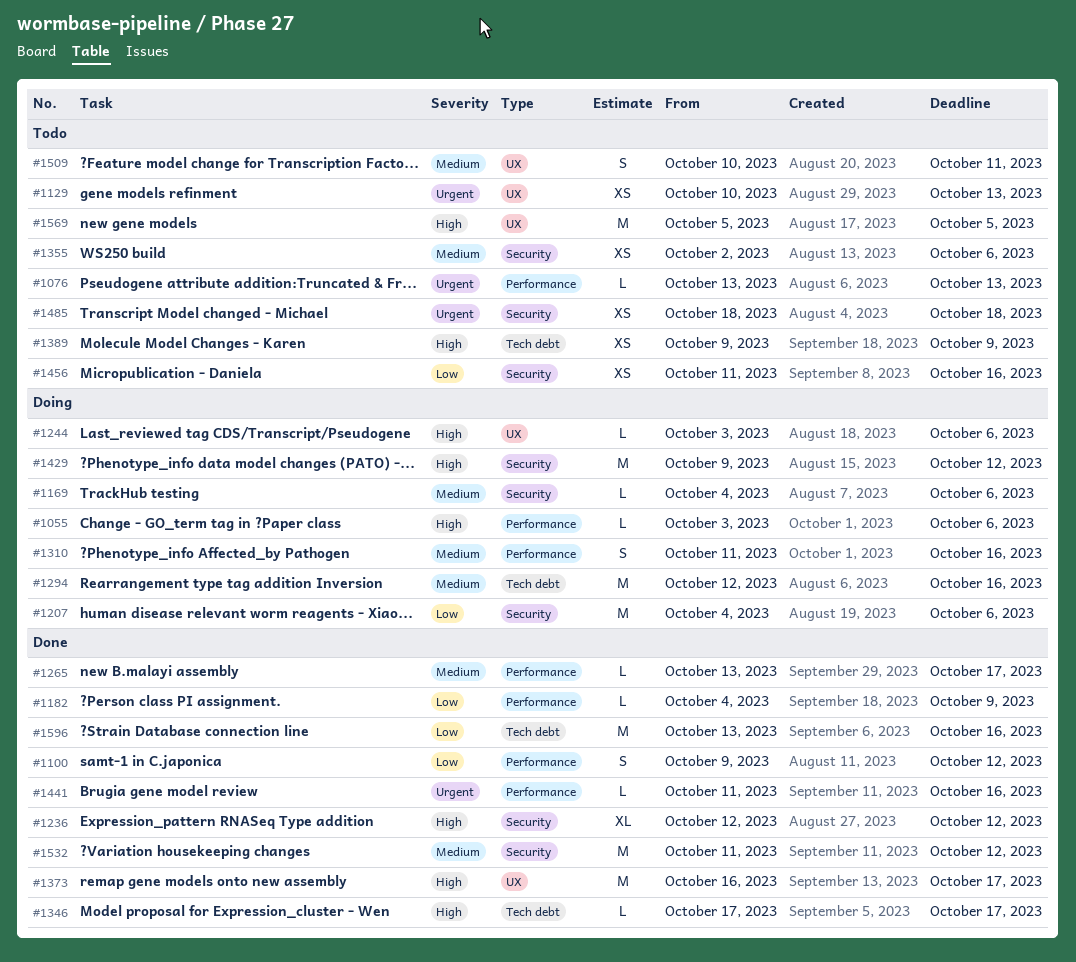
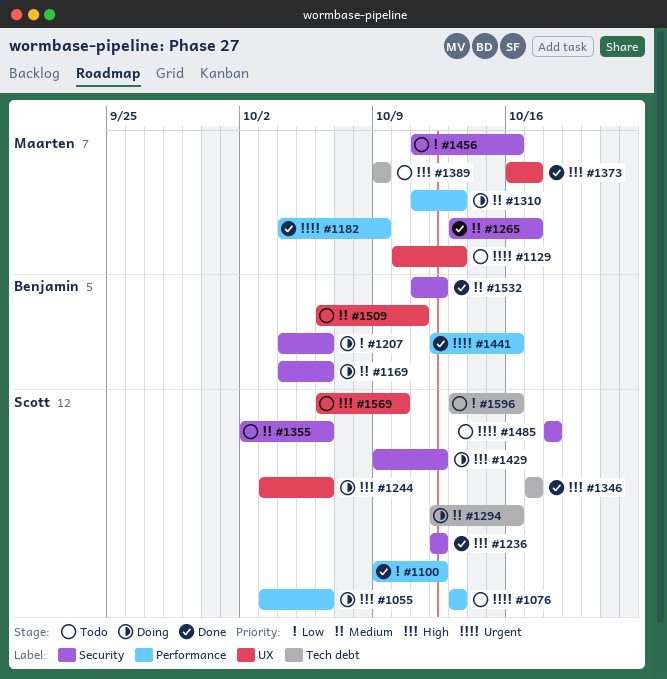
#1182, priority: Low -> Urgent
#1265, label: Performance -> Security
#1310, due: Oct 16 -> Oct 13
#1441, start: Oct 11 -> Oct 12
#1509, start: Oct 10 -> Oct 6
#1569, start: Oct 5 -> Oct 6
#1569, due: Oct 5 -> Oct 10
#1596, status: Done -> Todo

